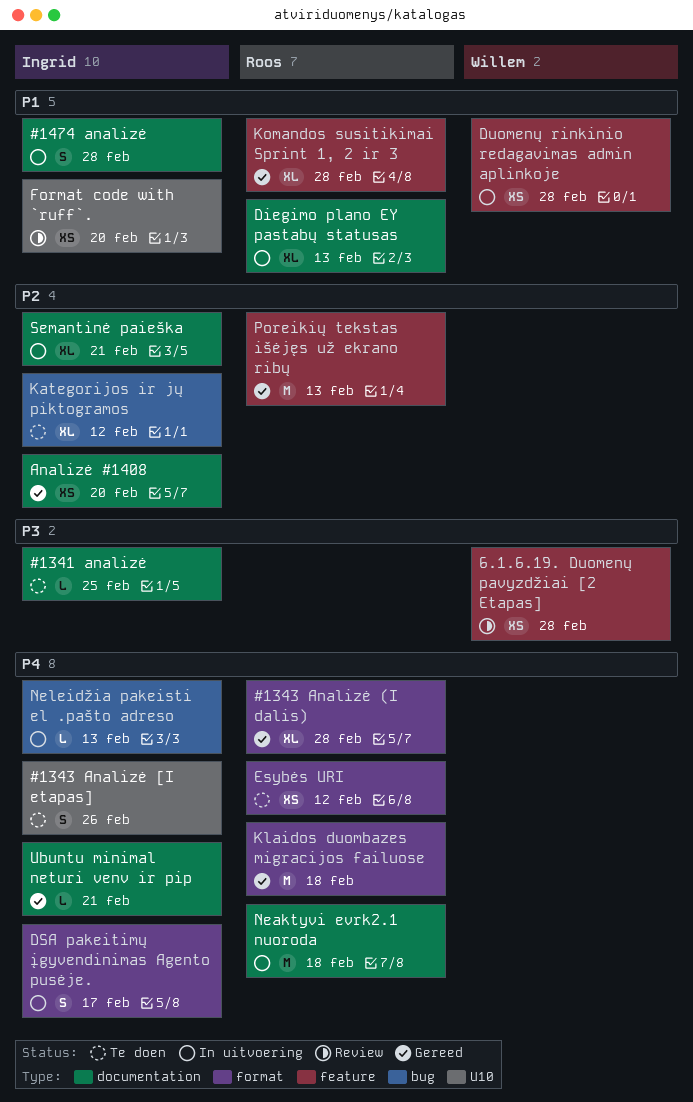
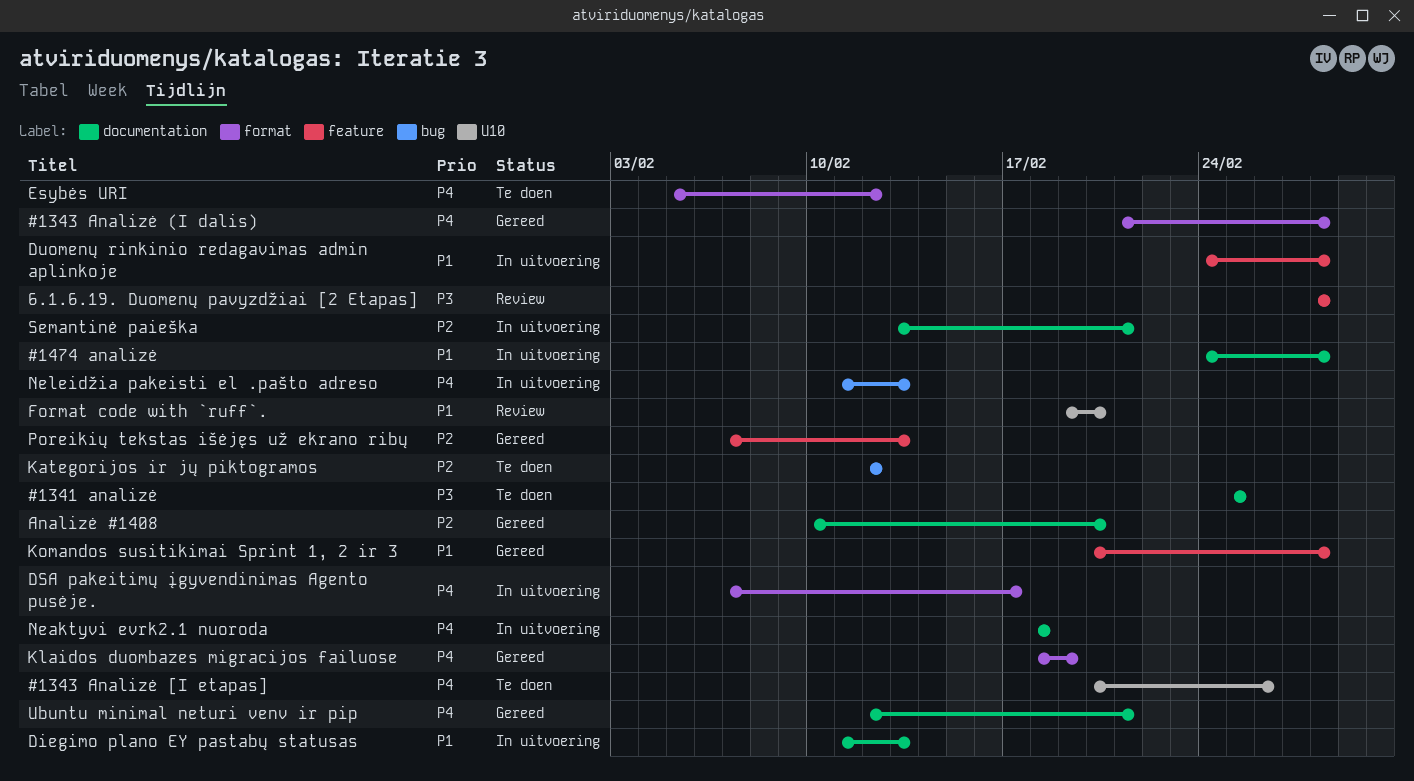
Klaidos duombazes migracijos failuose, due: Feb 18 -> Feb 19

